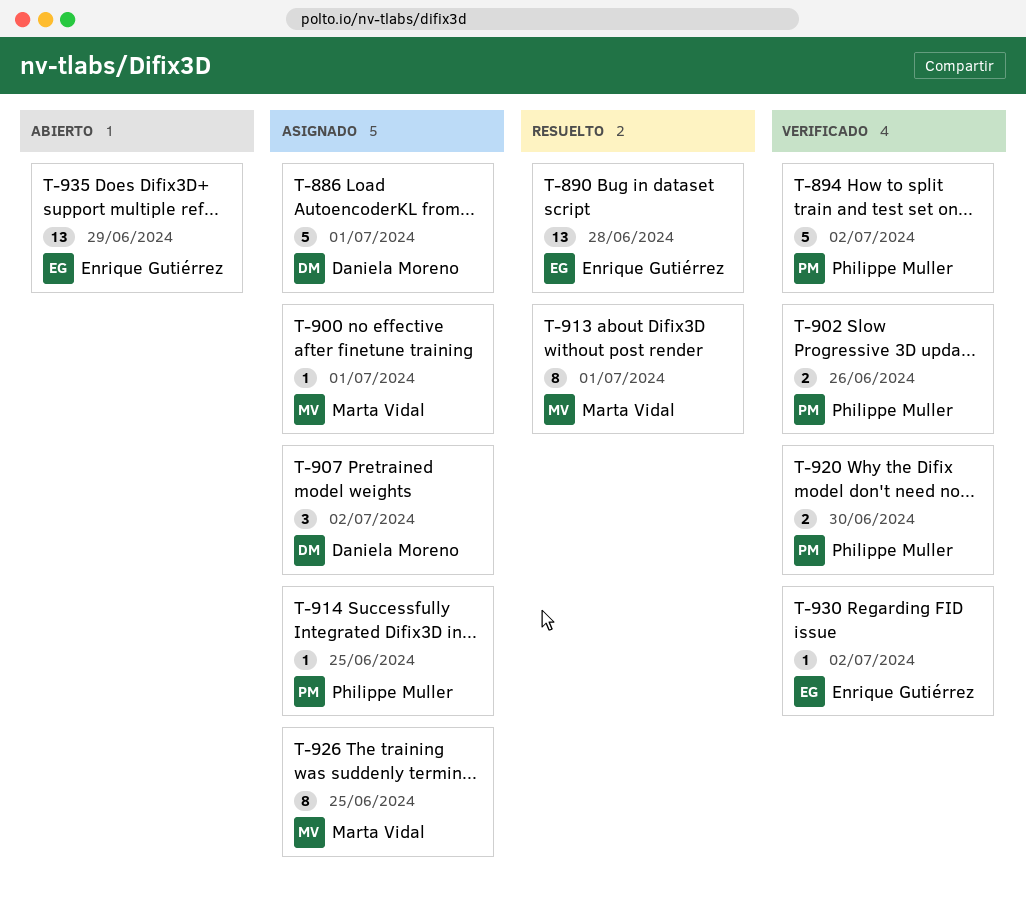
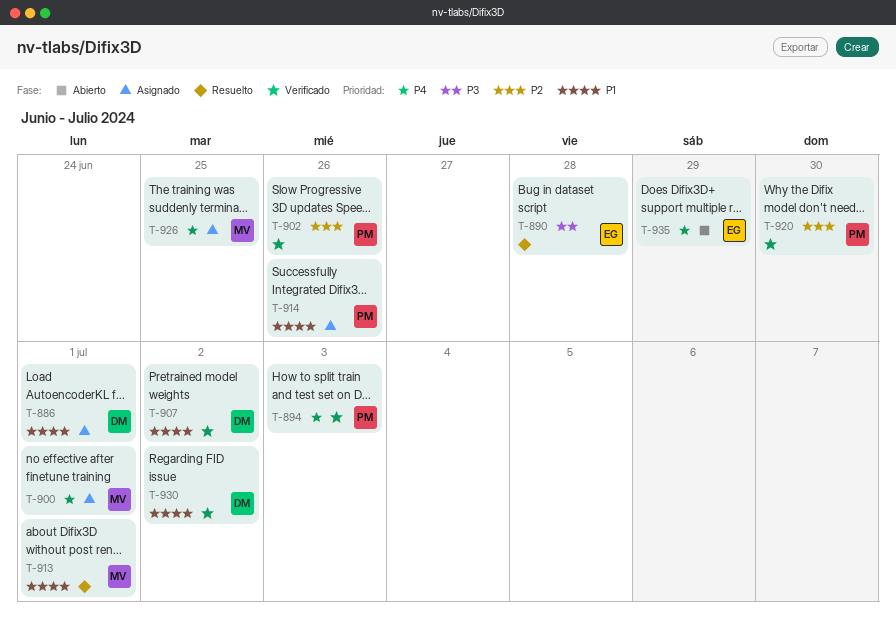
T-894, due: Jul 2 -> Jul 3
T-907, status: Asignado -> Verificado
T-914, due: Jun 25 -> Jun 26
T-930, owner: Enrique Gutiérrez -> Daniela Moreno

